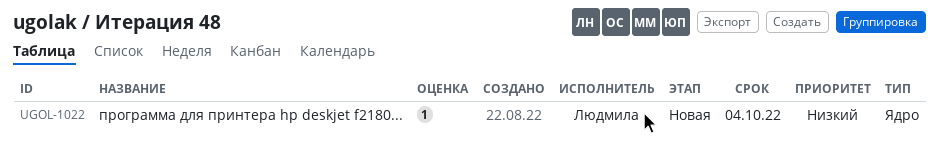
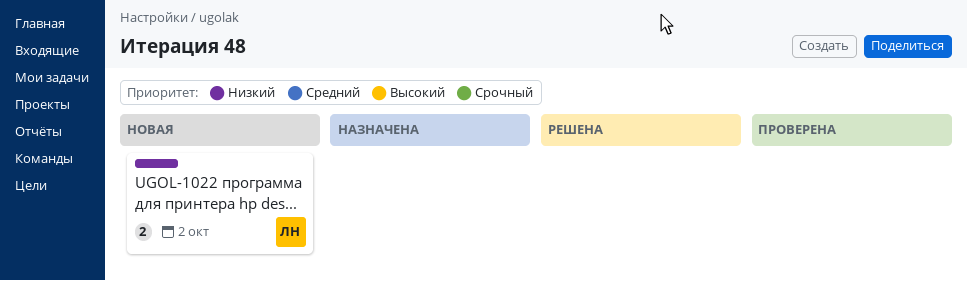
UGOL-1022, estimate: 1 -> 2
UGOL-1022, due: Oct 4 -> Oct 2

